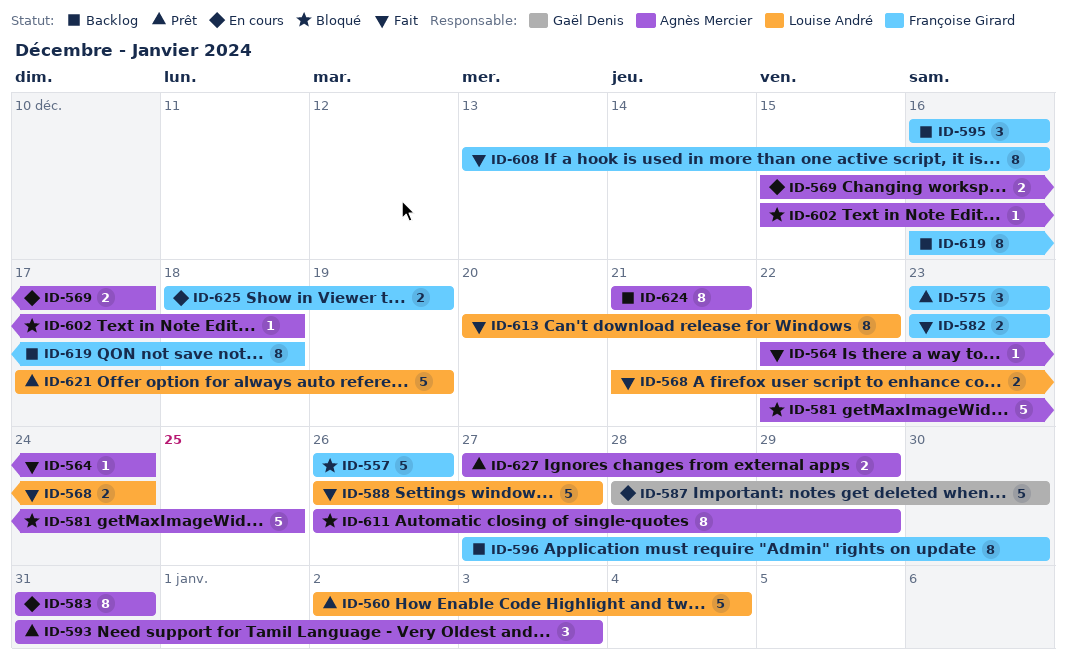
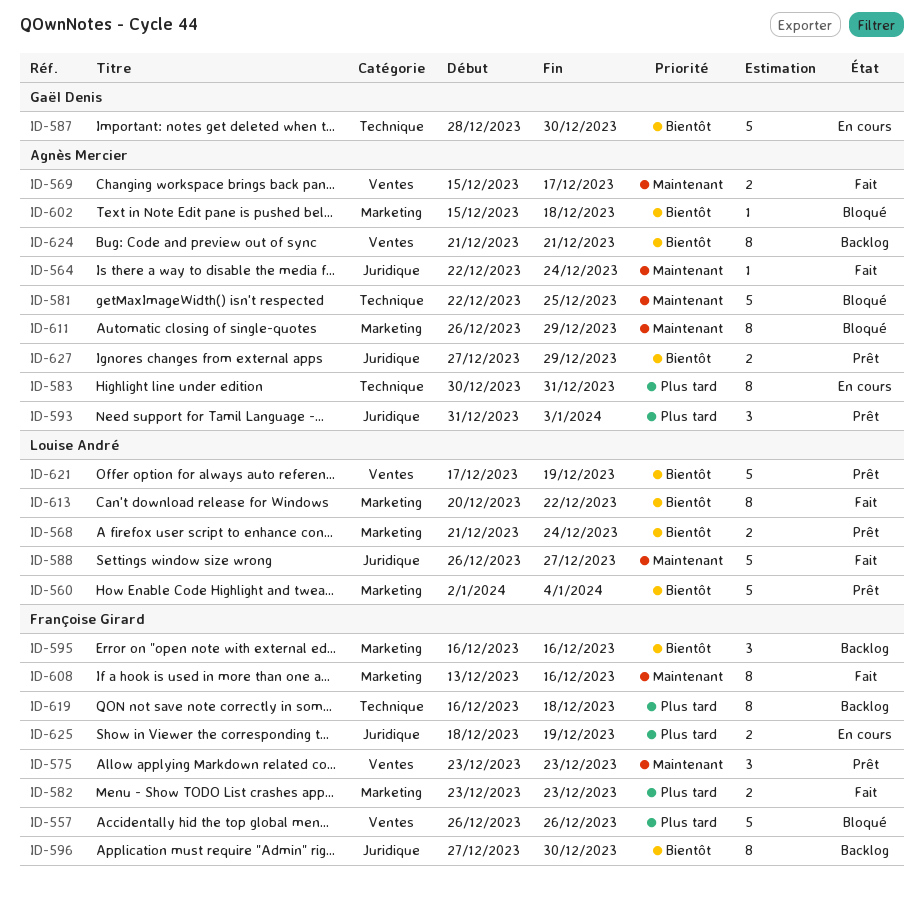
ID-568, status: Fait -> Prêt
ID-569, status: En cours -> Fait
ID-583, start: Dec 31 -> Dec 30

